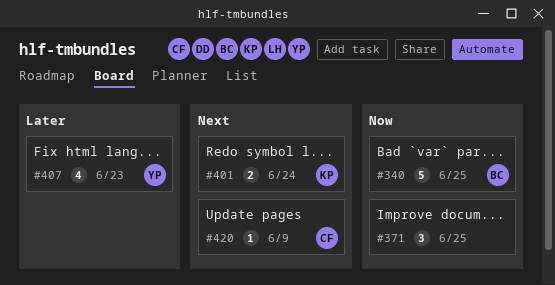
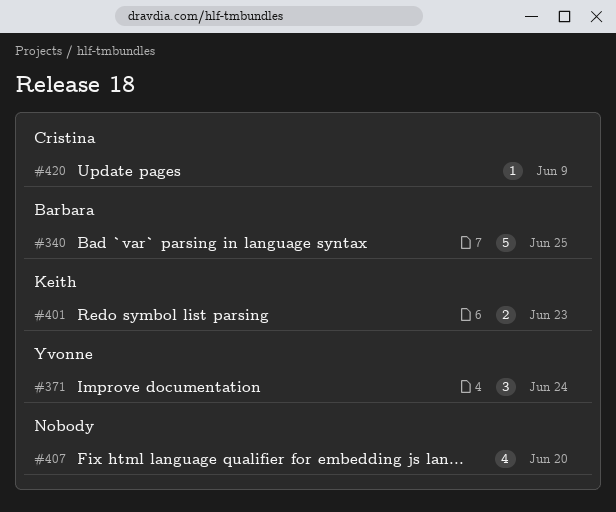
#371, owner: none -> Yvonne
#371, due: Jun 25 -> Jun 24
#401, due: Jun 24 -> Jun 23
#407, owner: Yvonne -> none
#407, due: Jun 23 -> Jun 20

